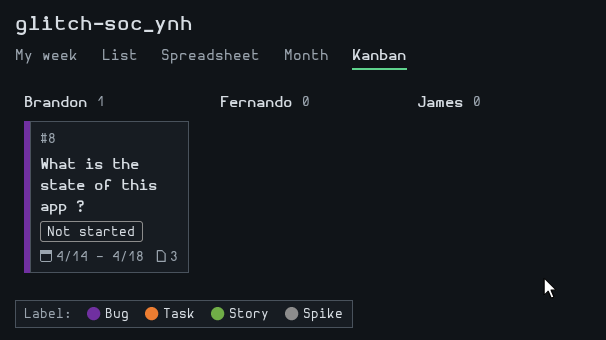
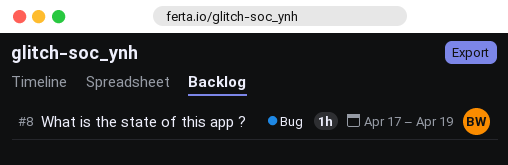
#8, start: Apr 14 -> Apr 17
#8, due: Apr 18 -> Apr 19

